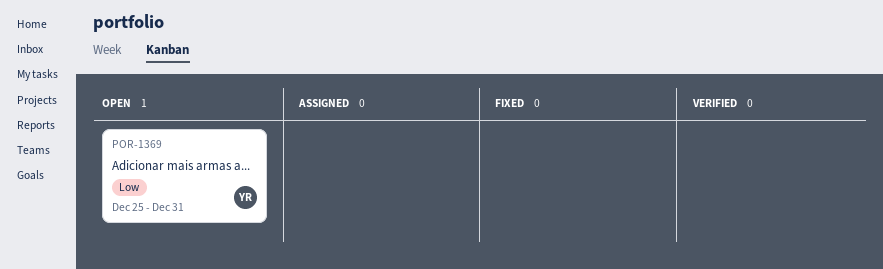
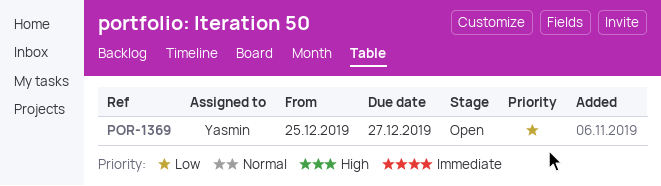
POR-1369, due: Dec 31 -> Dec 27

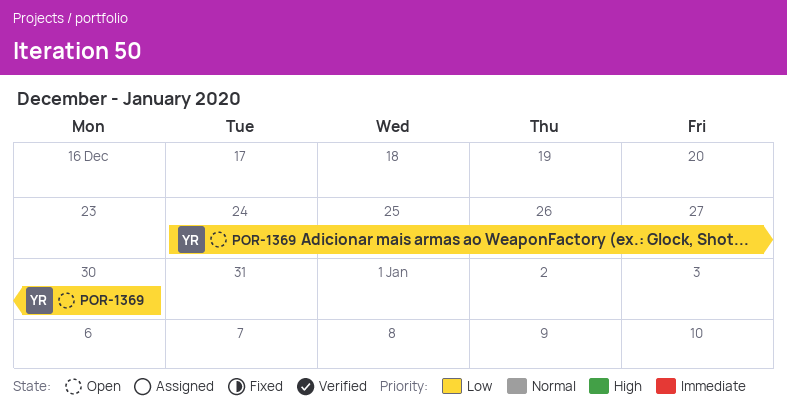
POR-1369, start: Dec 25 -> Dec 24
POR-1369, due: Dec 27 -> Dec 30

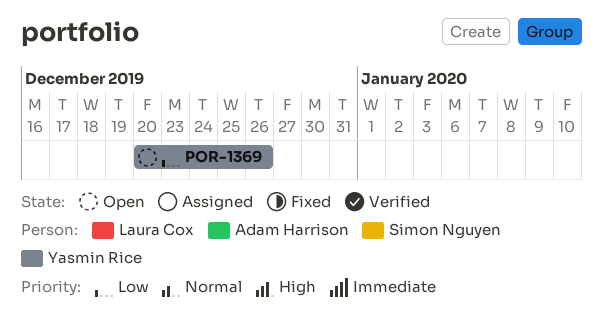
POR-1369, start: Dec 24 -> Dec 20
POR-1369, due: Dec 30 -> Dec 26

